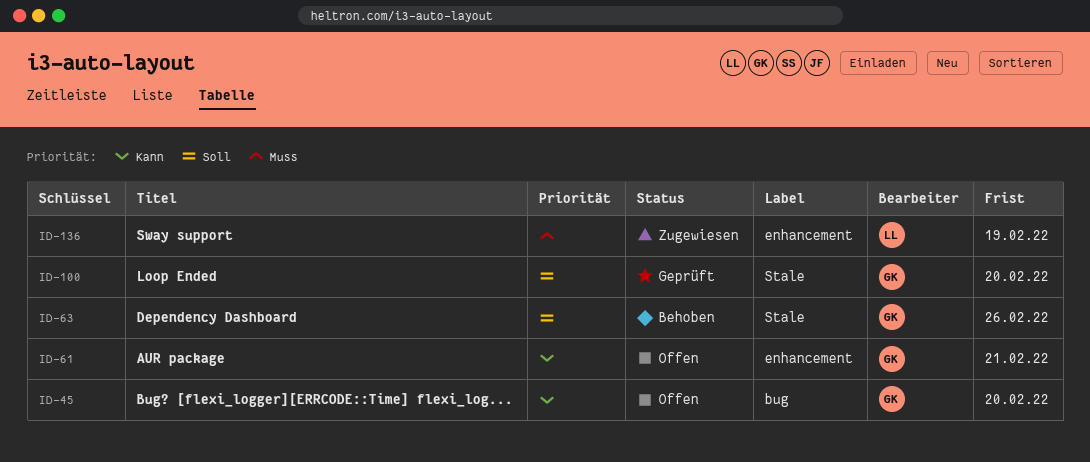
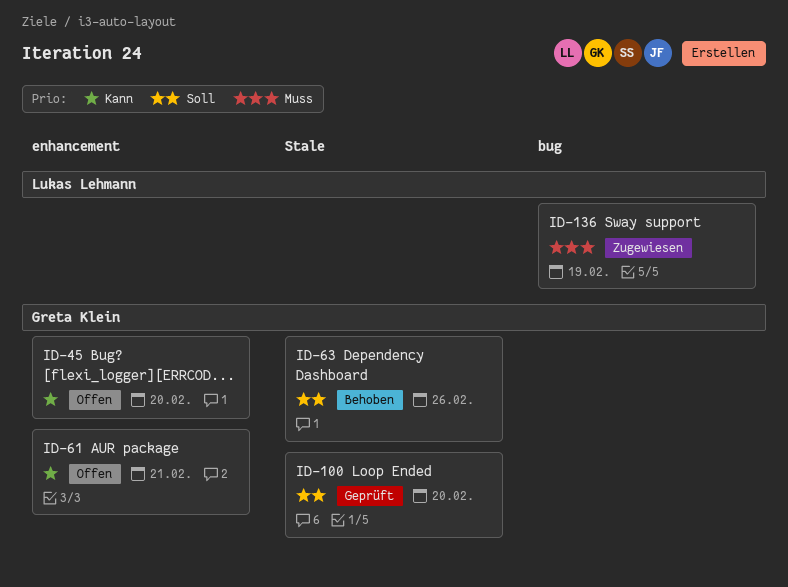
ID-45, label: bug -> enhancement
ID-136, label: enhancement -> bug

